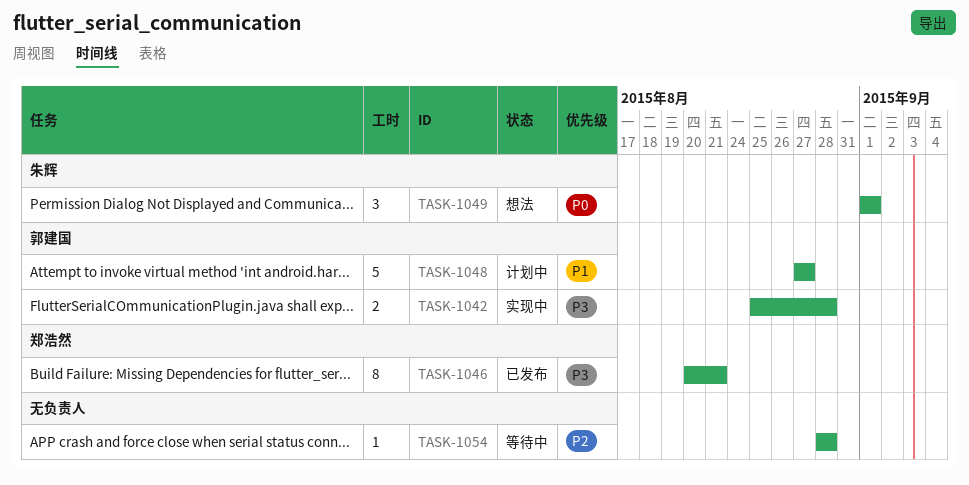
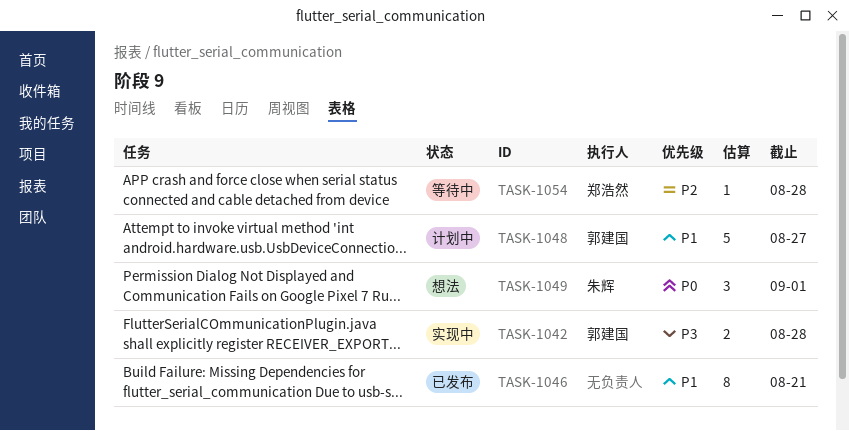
TASK-1046, owner: 郑浩然 -> none
TASK-1046, priority: P3 -> P1
TASK-1054, owner: none -> 郑浩然

